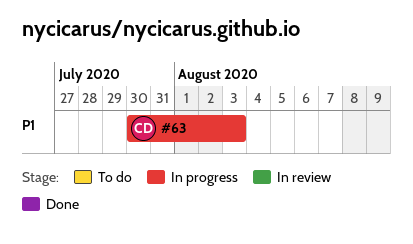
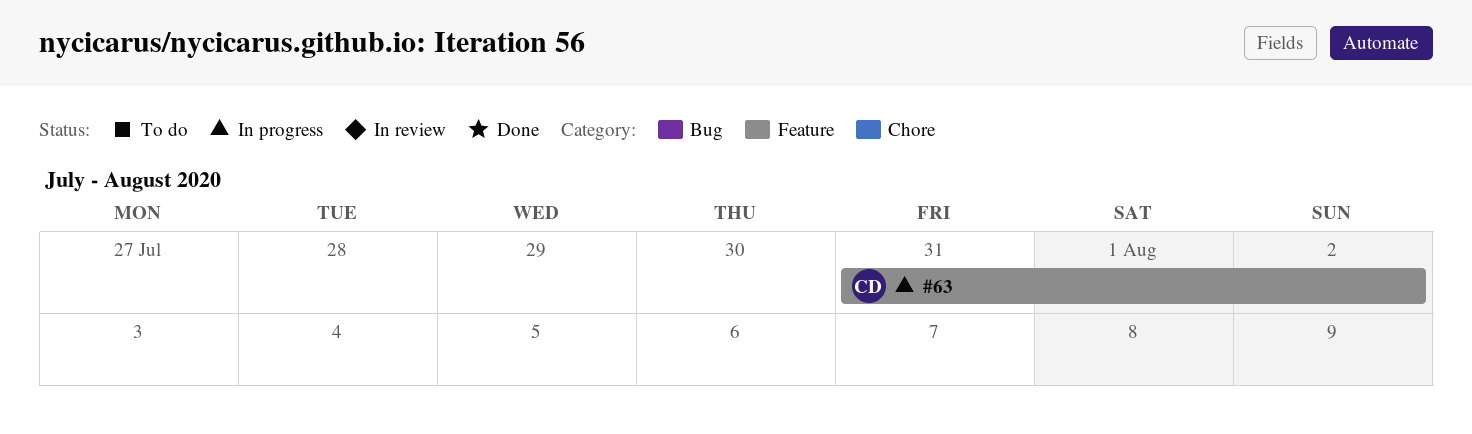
#63, start: Jul 30 -> Jul 31
#63, due: Aug 3 -> Aug 2

